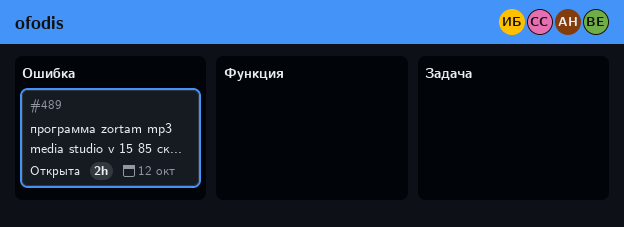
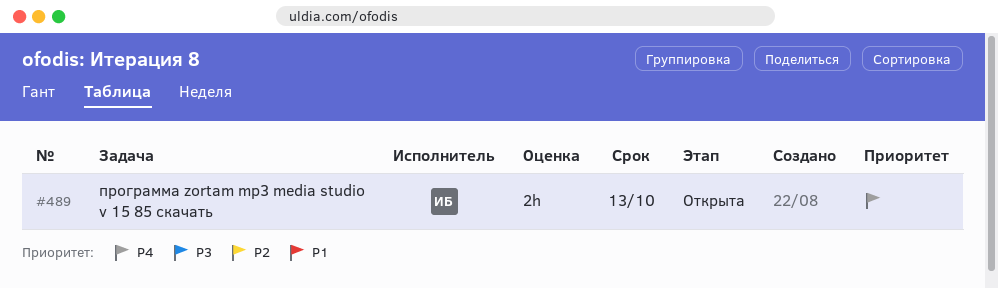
#489, due: Oct 12 -> Oct 13

